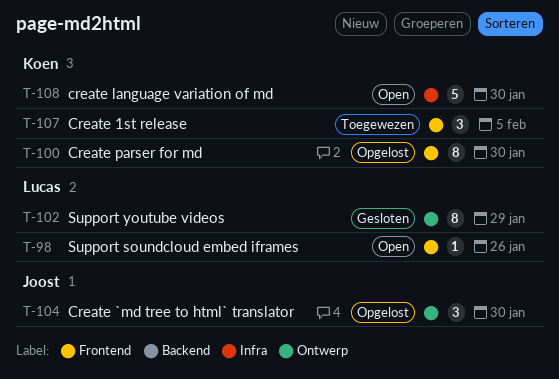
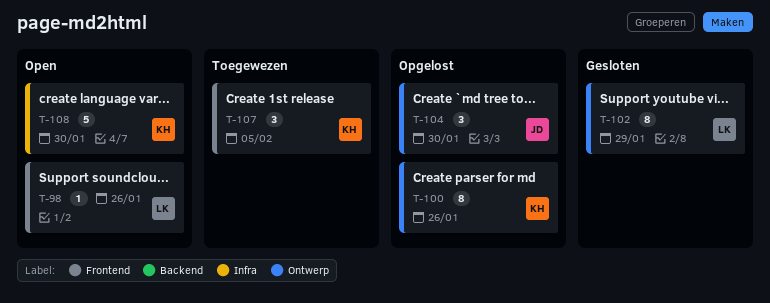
T-100, label: Frontend -> Ontwerp
T-100, due: Jan 30 -> Jan 26

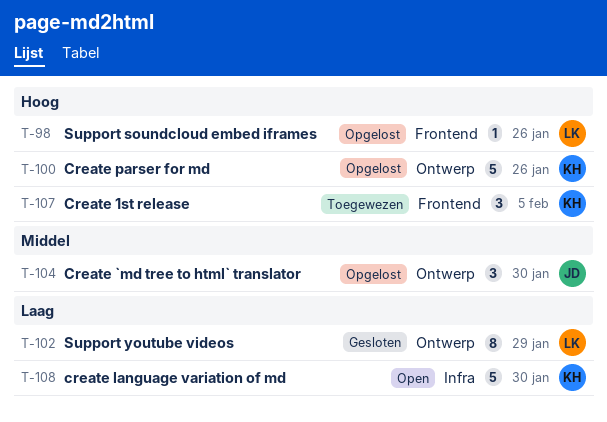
T-98, status: Open -> Opgelost
T-100, estimate: 8 -> 5

